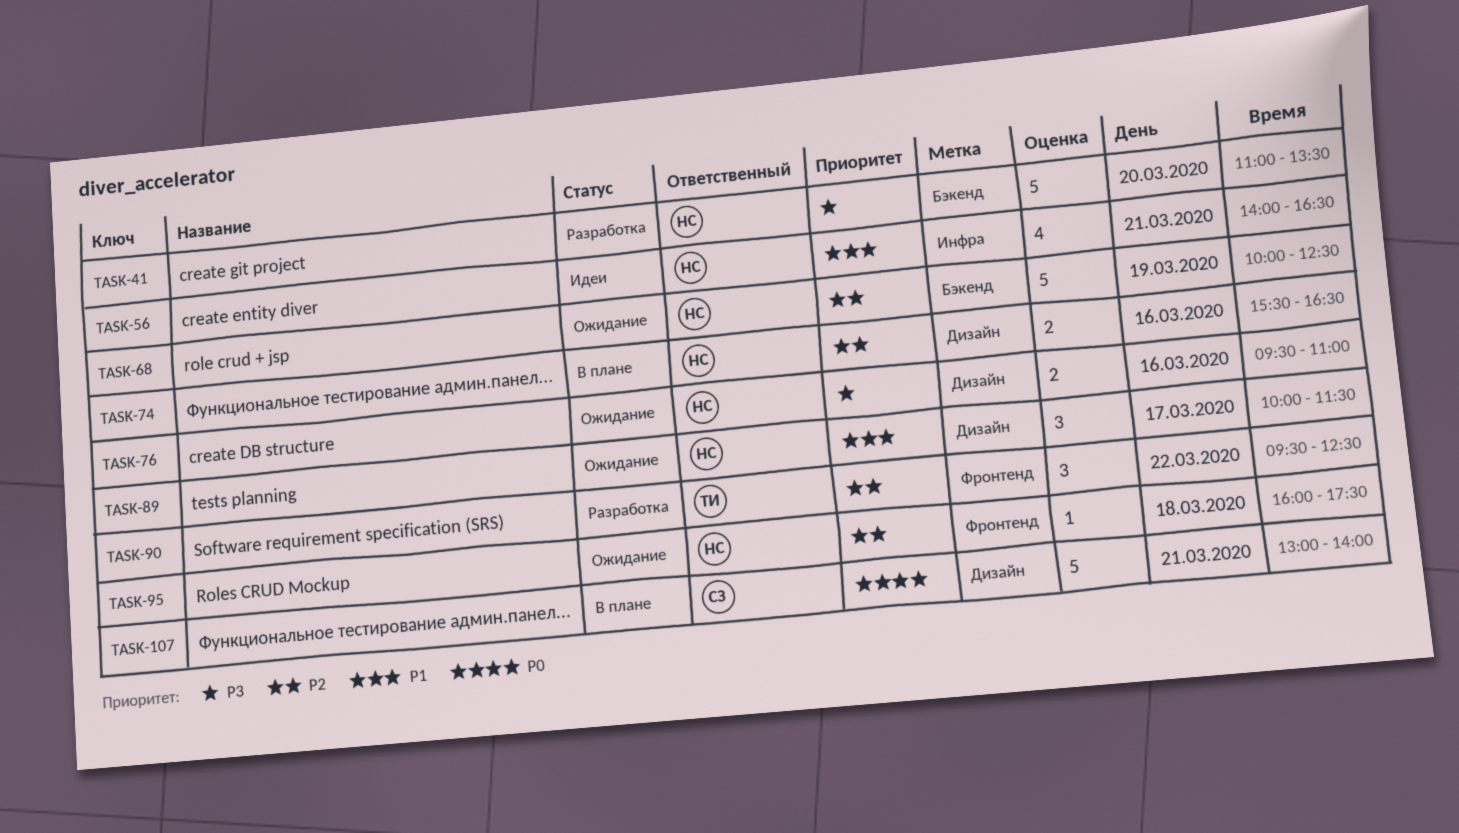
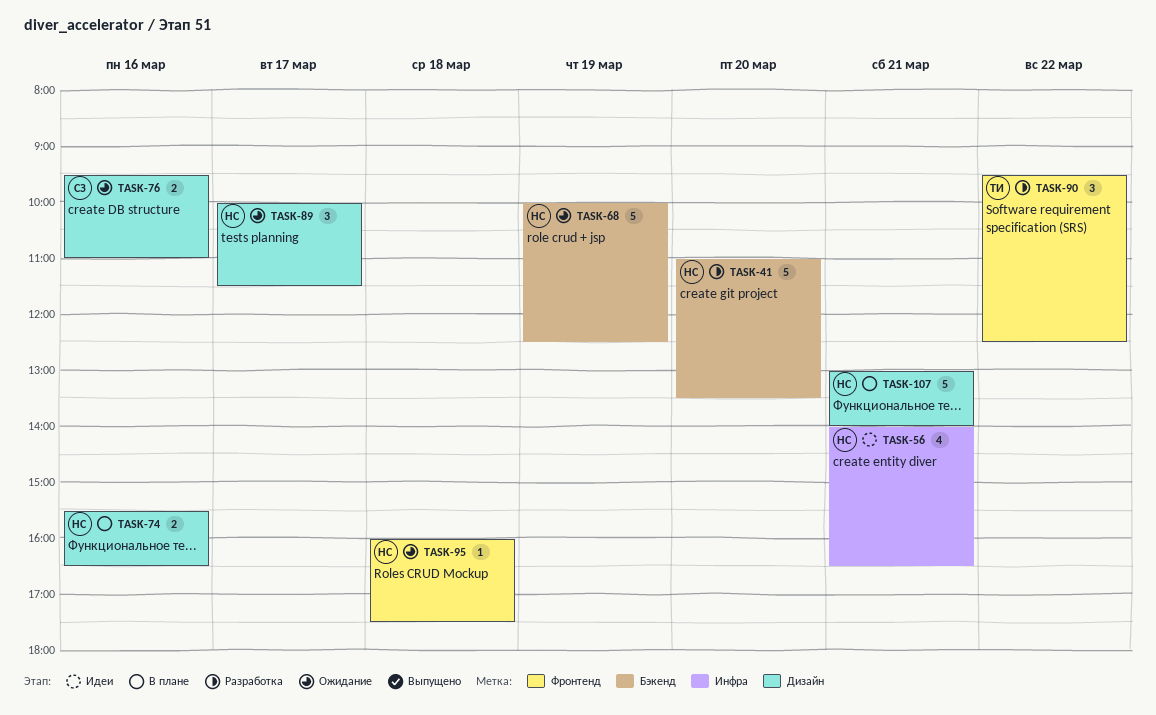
TASK-76, owner: НС -> СЗ
TASK-107, owner: СЗ -> НС

